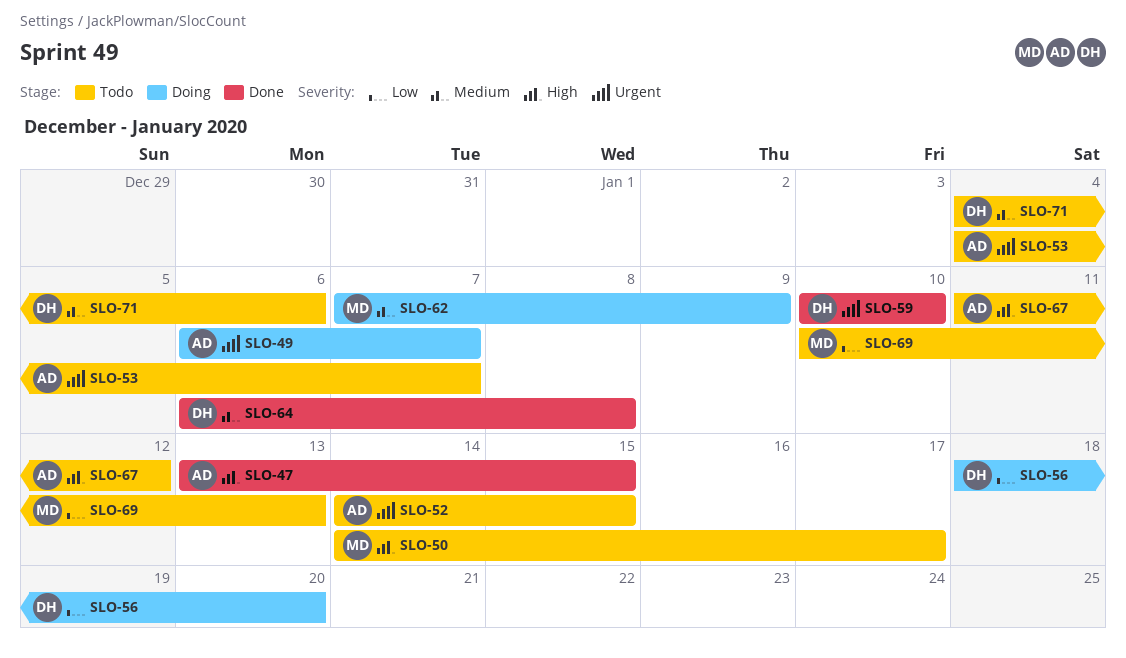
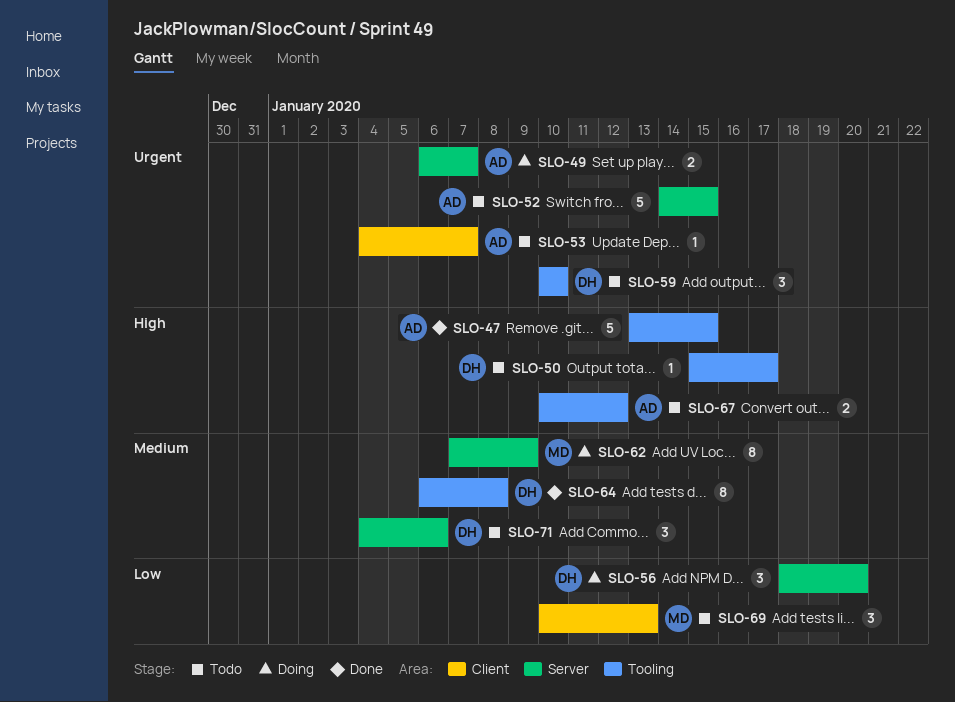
SLO-50, owner: MD -> DH
SLO-50, start: Jan 14 -> Jan 15
SLO-59, status: Done -> Todo
SLO-67, start: Jan 11 -> Jan 10

